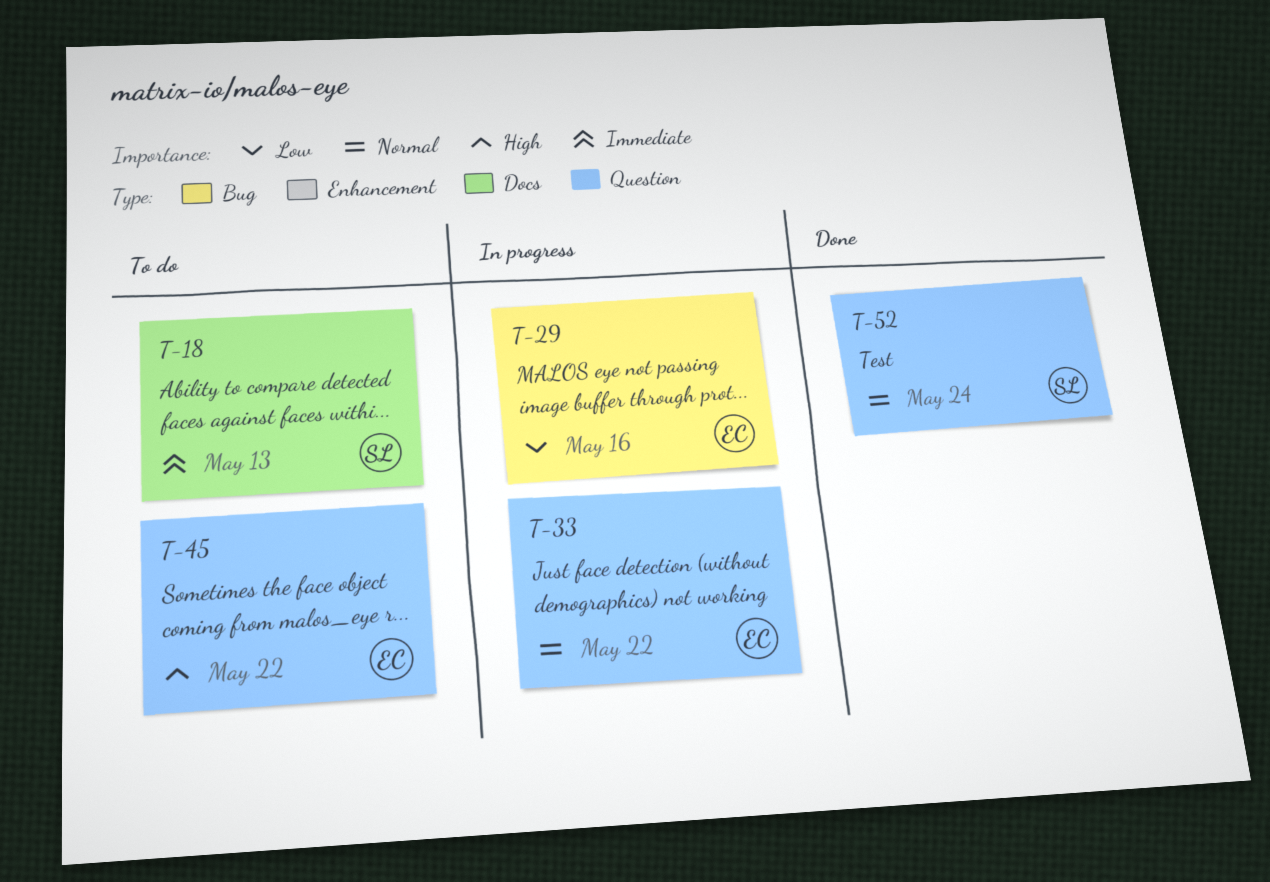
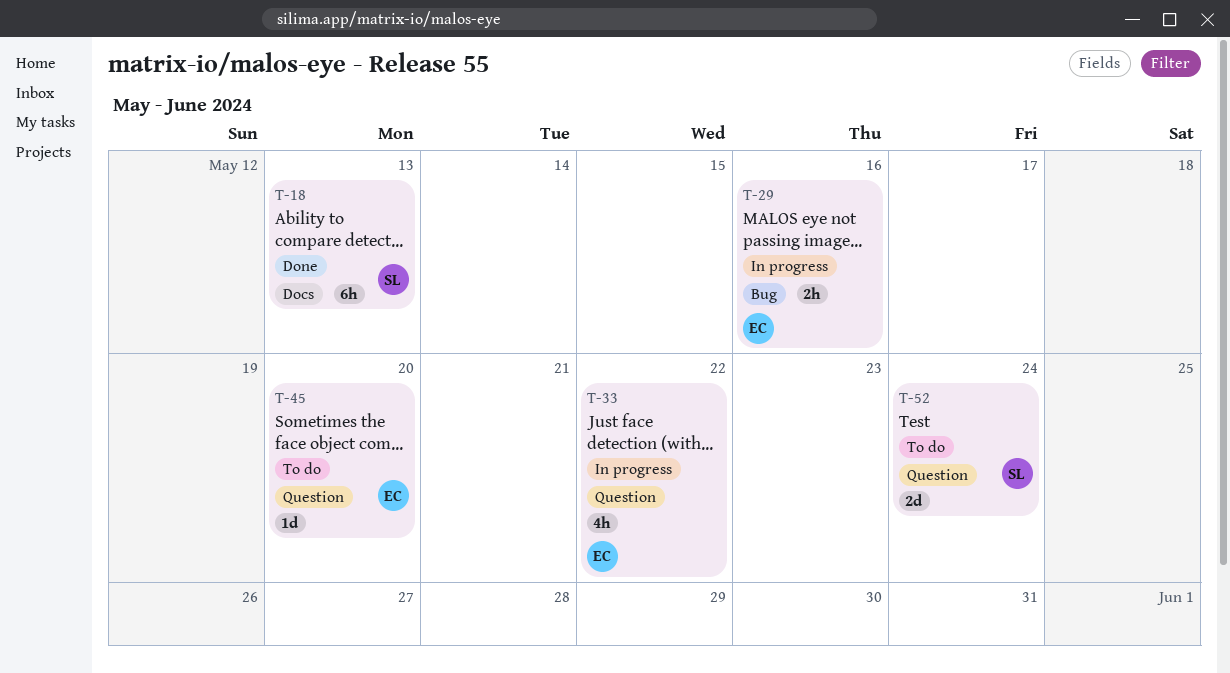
T-18, status: To do -> Done
T-45, due: May 22 -> May 20
T-52, status: Done -> To do

